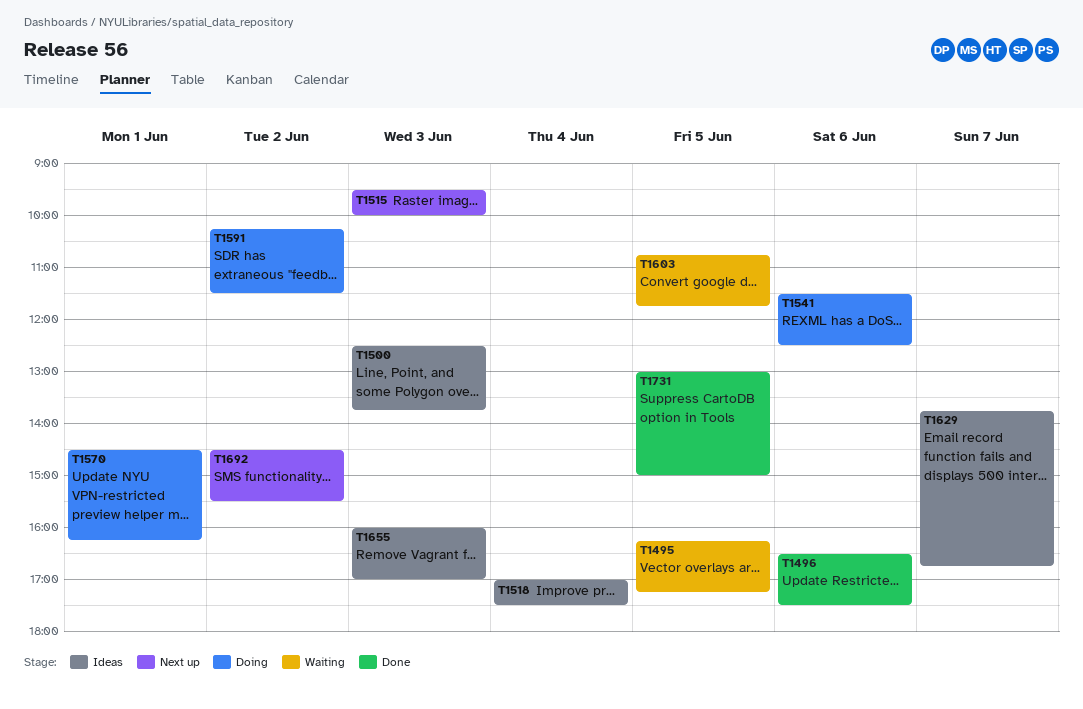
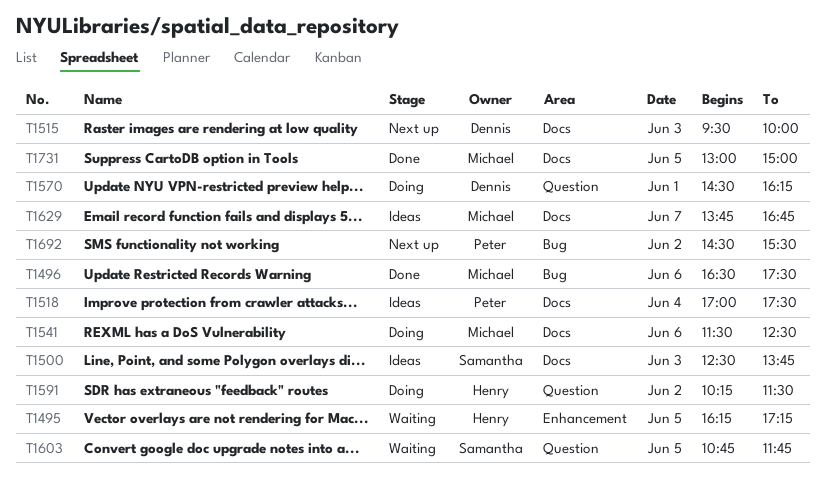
T1655: present -> none

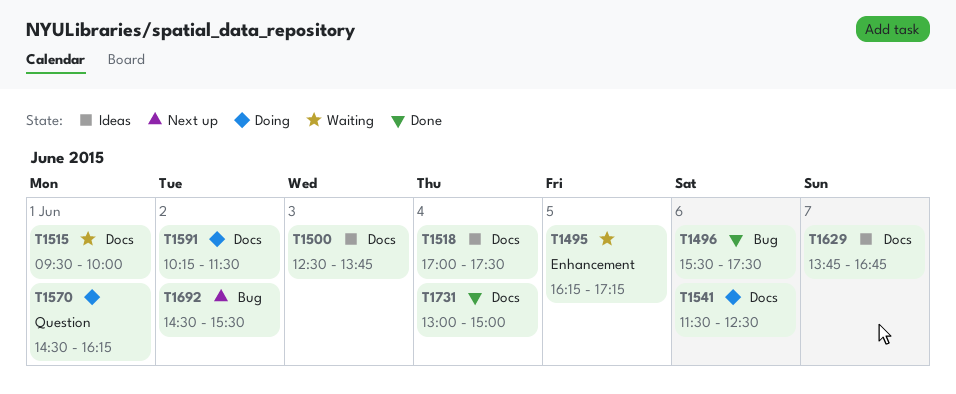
T1496, begins: 16:30 -> 15:30
T1515, status: Next up -> Waiting
T1515, day: Jun 3 -> Jun 1
T1591, label: Question -> Docs
T1603: present -> none
T1731, day: Jun 5 -> Jun 4

